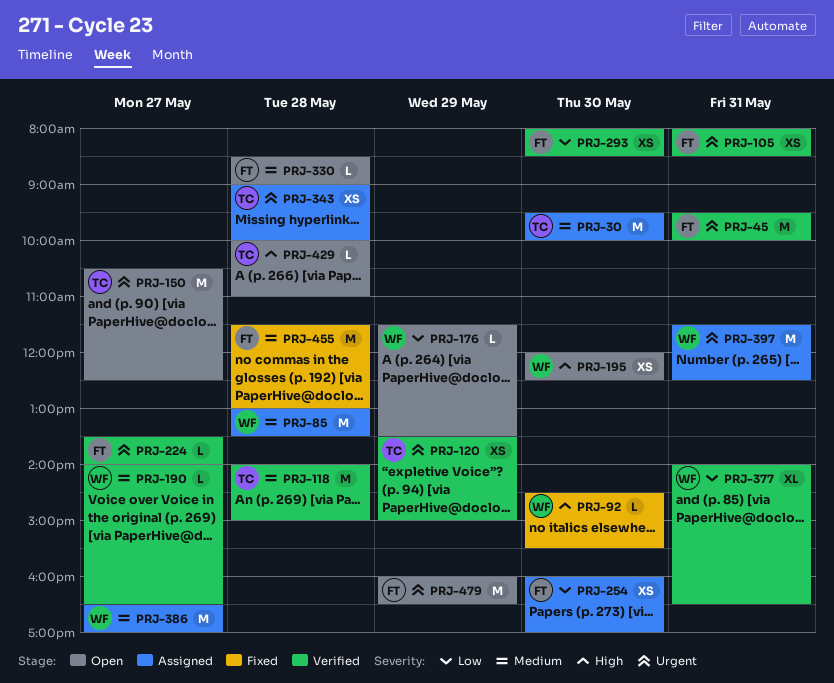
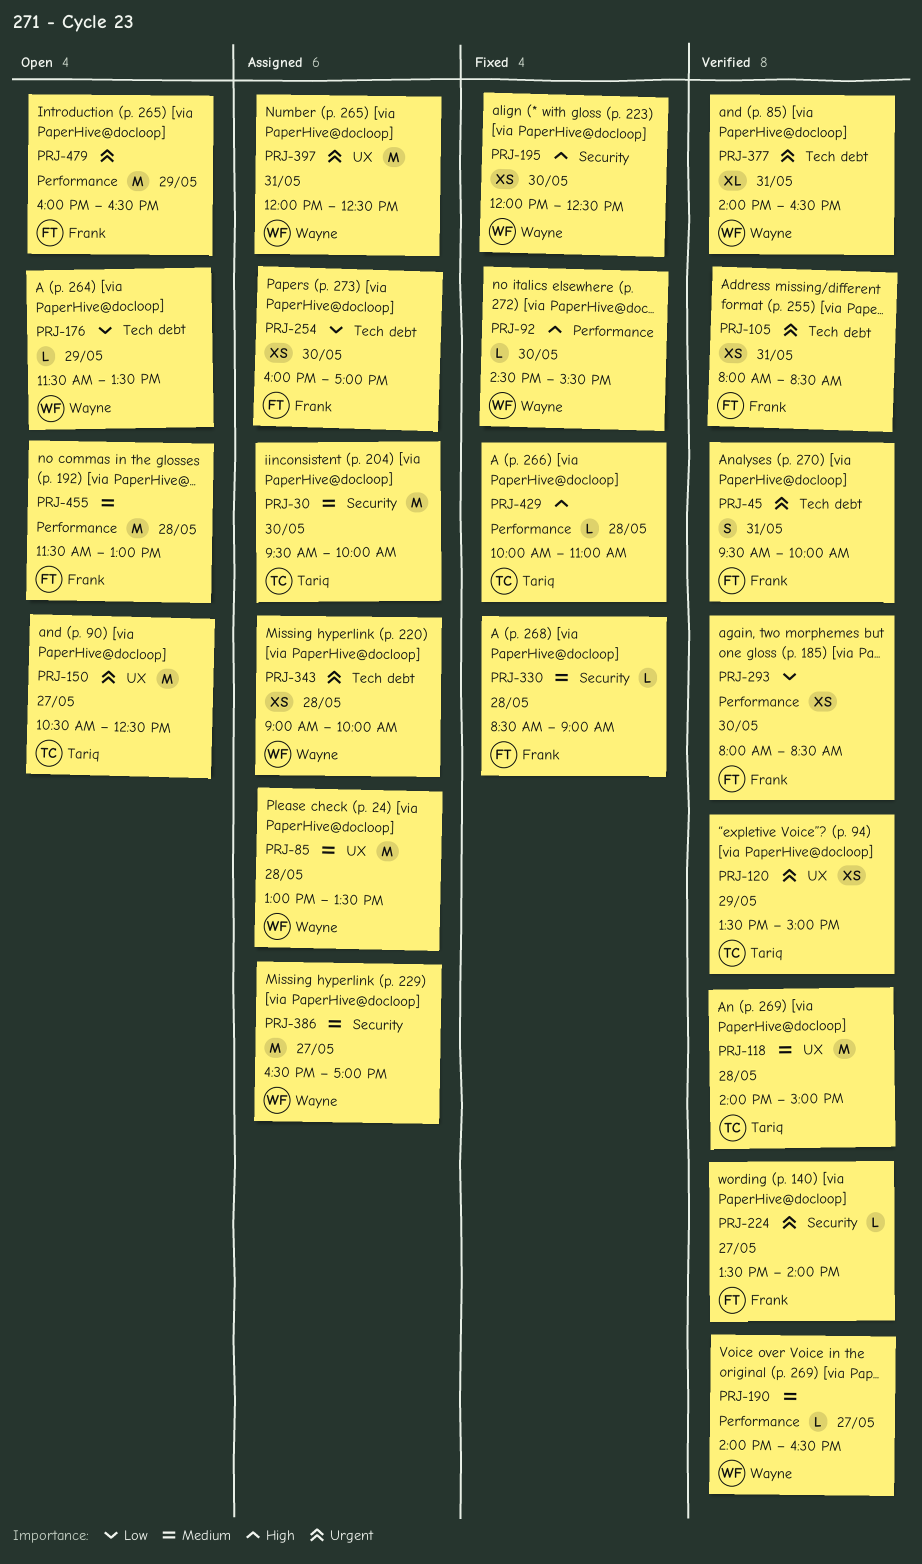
PRJ-45, estimate: M -> S
PRJ-195, status: Open -> Fixed
PRJ-330, status: Open -> Fixed
PRJ-343, owner: Tariq -> Wayne
PRJ-377, priority: Low -> Urgent
PRJ-397, begins: 11:30 -> 12:00
PRJ-429, status: Open -> Fixed
PRJ-455, status: Fixed -> Open

